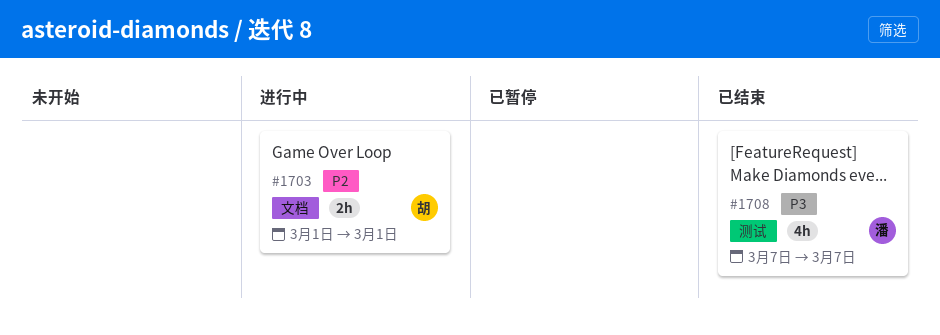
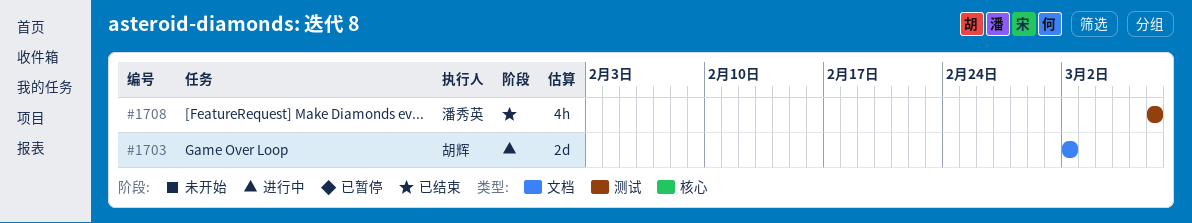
#1703, estimate: 2h -> 2d
#1703, start: Mar 1 -> Mar 2
#1703, due: Mar 1 -> Mar 2

